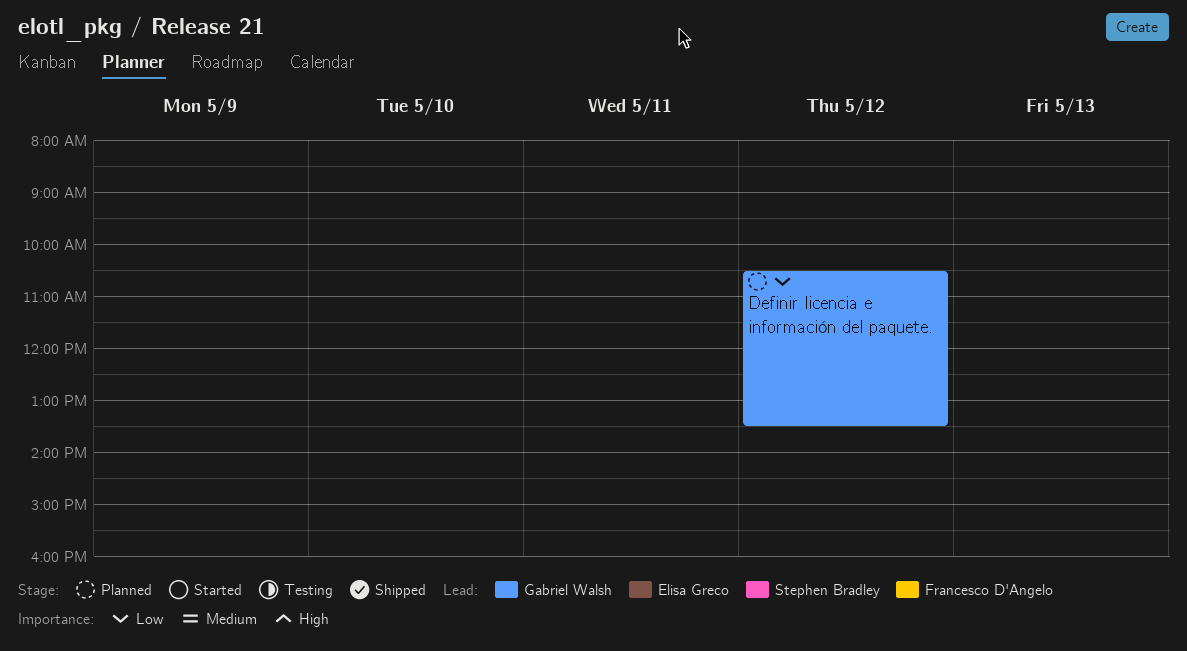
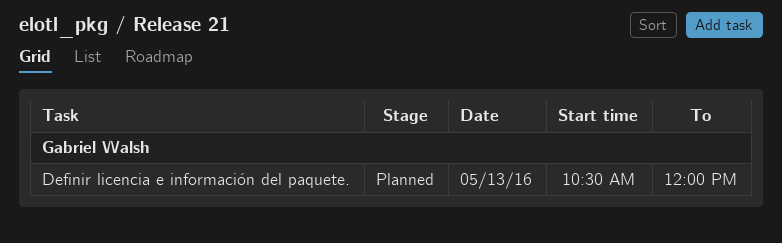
Definir licencia e información del paquete., day: May 12 -> May 13
Definir licencia e información del paquete., ends: 13:30 -> 12:00

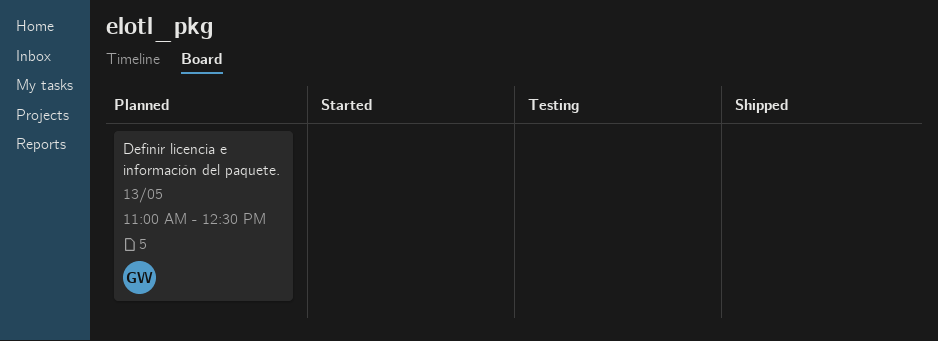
Definir licencia e información del paquete., begins: 10:30 -> 11:00
Definir licencia e información del paquete., ends: 12:00 -> 12:30

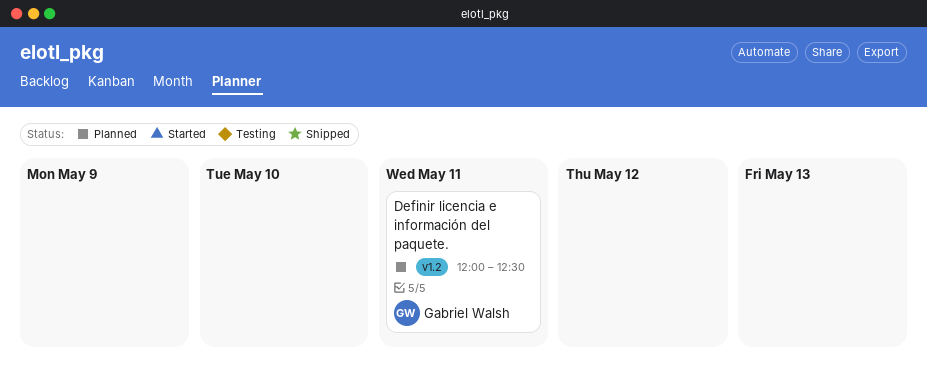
Definir licencia e información del paquete., day: May 13 -> May 11
Definir licencia e información del paquete., begins: 11:00 -> 12:00

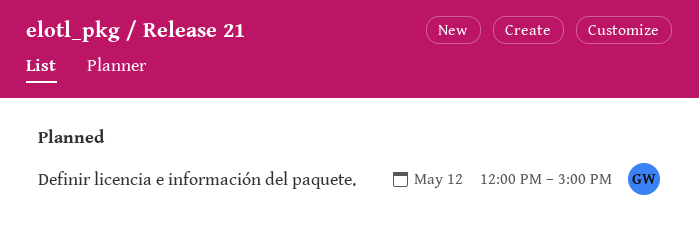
Definir licencia e información del paquete., day: May 11 -> May 12
Definir licencia e información del paquete., ends: 12:30 -> 15:00

